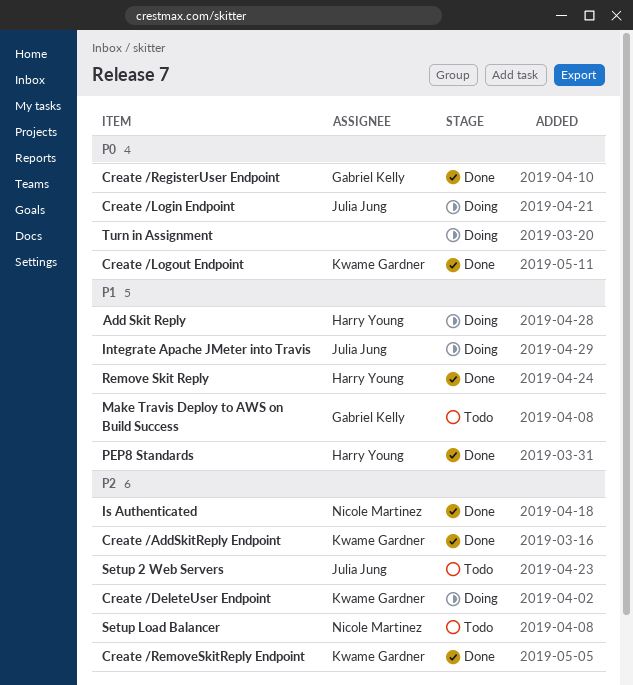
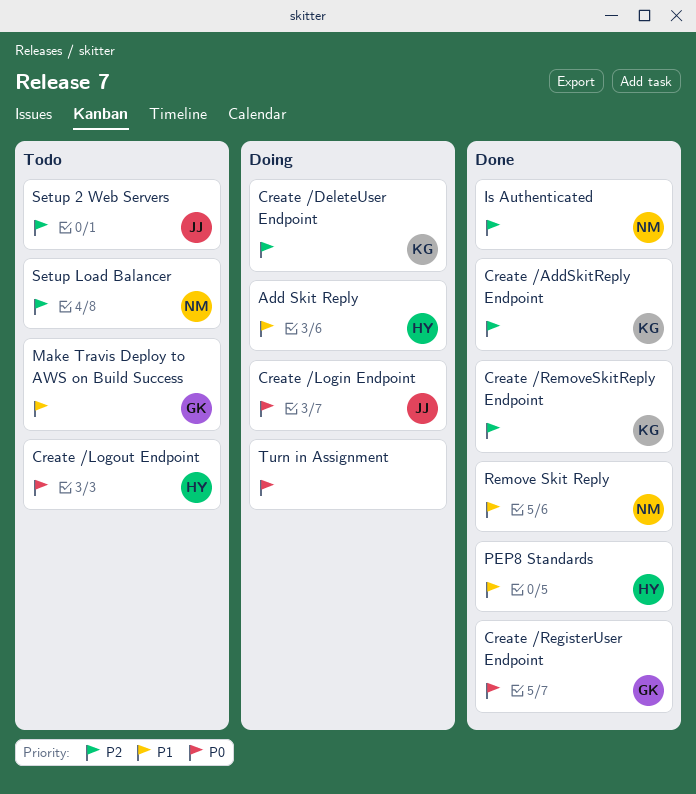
Create /Logout Endpoint, status: Done -> Todo
Create /Logout Endpoint, owner: Kwame Gardner -> Harry Young
Integrate Apache JMeter into Travis: present -> none
Remove Skit Reply, owner: Harry Young -> Nicole Martinez

